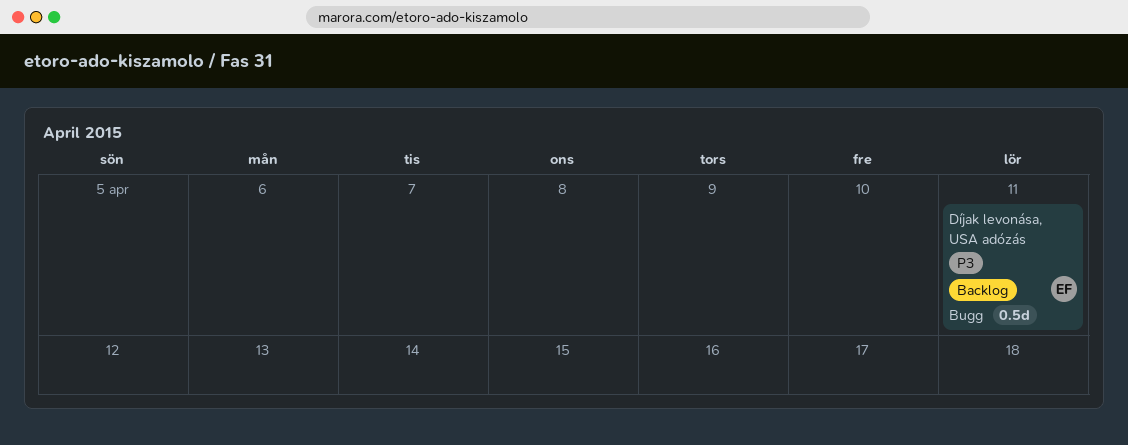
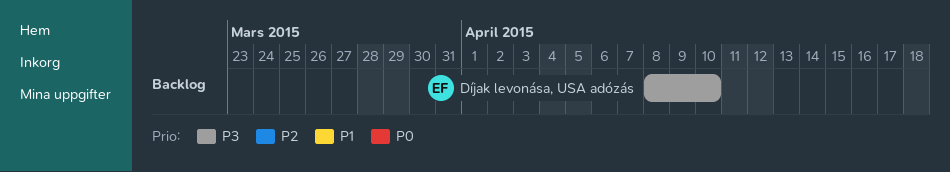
Díjak levonása, USA adózás, due: Apr 11 -> Apr 10

